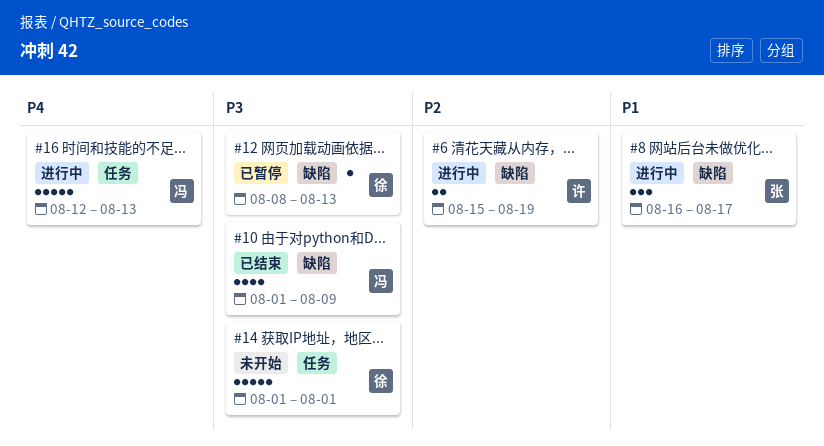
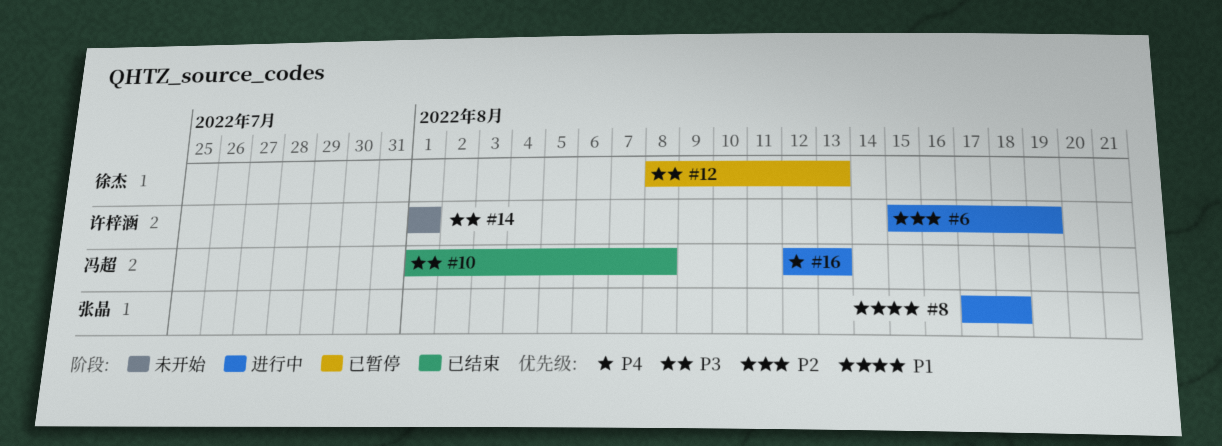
#8, start: Aug 16 -> Aug 17
#8, due: Aug 17 -> Aug 18
#10, due: Aug 9 -> Aug 8
#14, owner: 徐杰 -> 许梓涵

